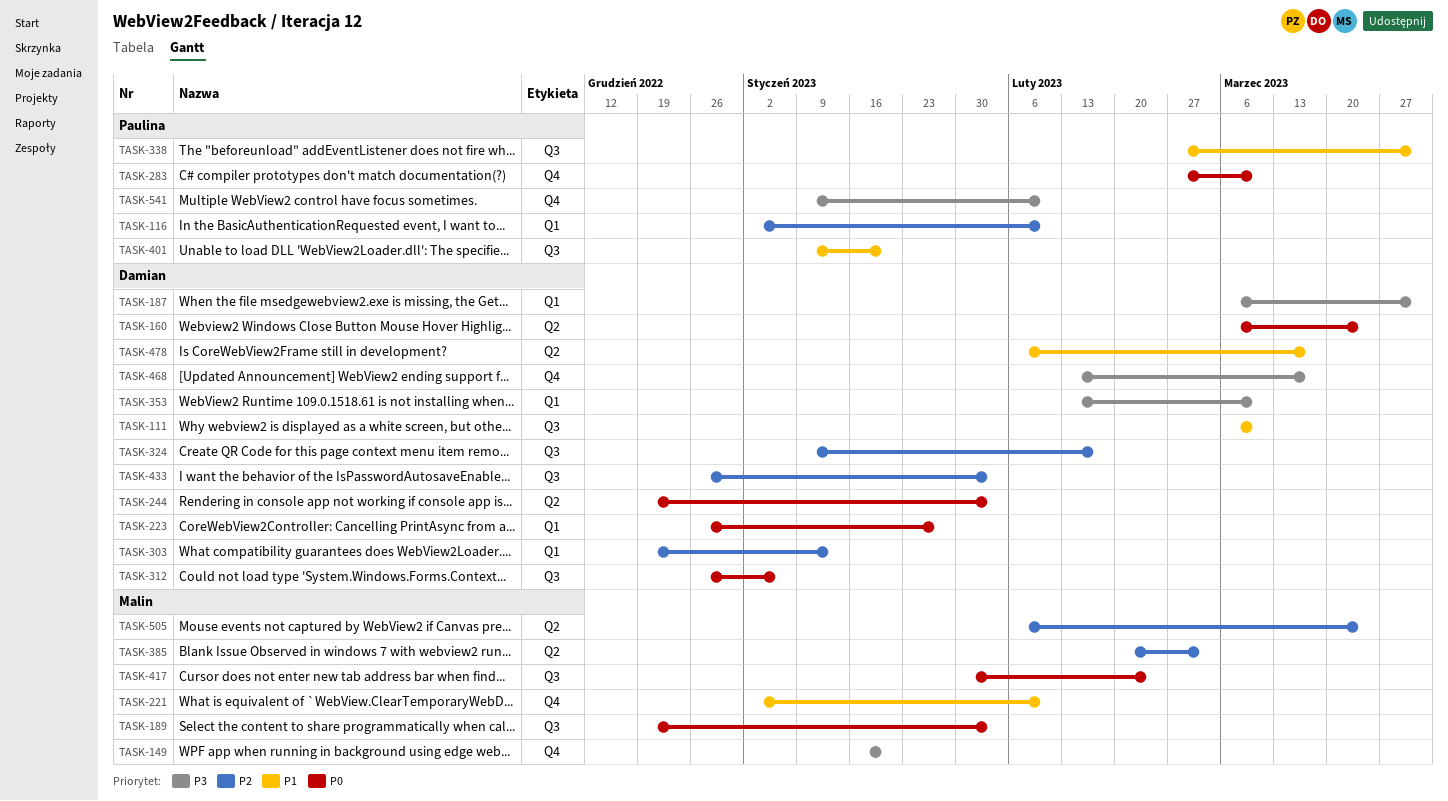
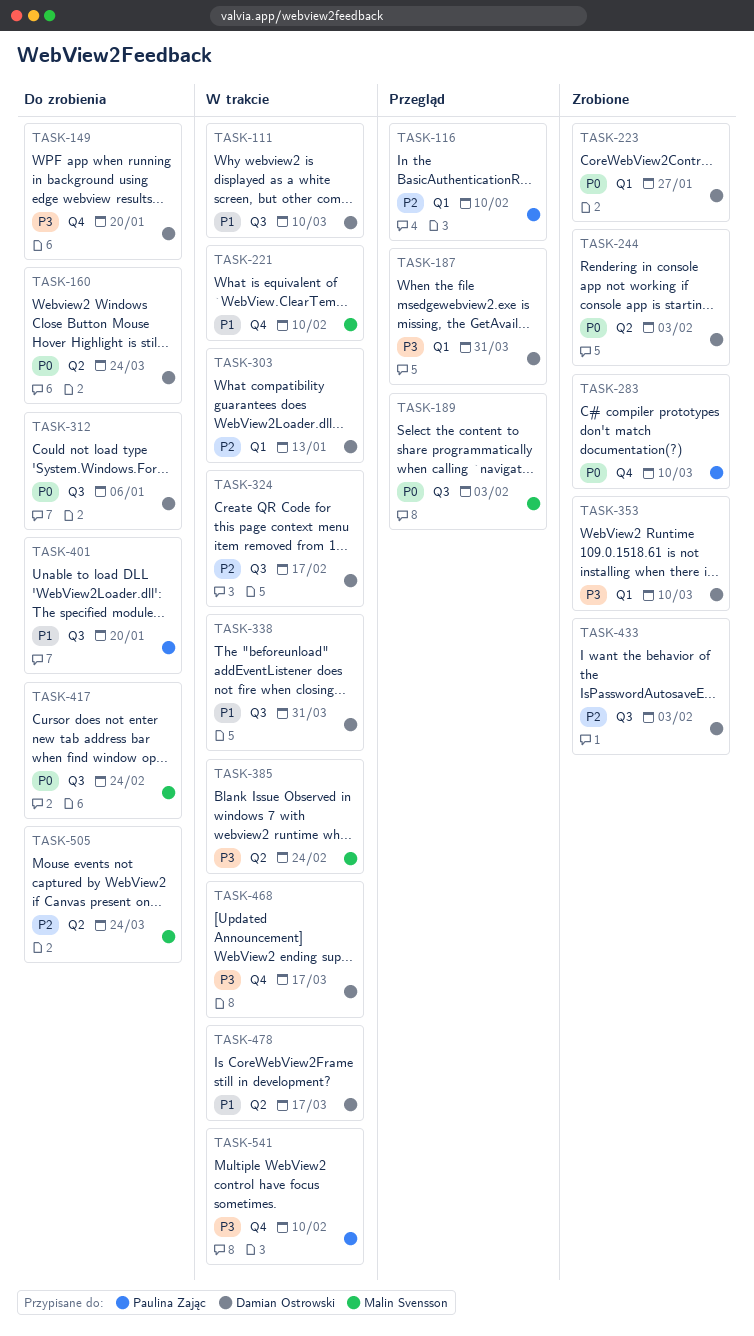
TASK-149, owner: Malin Svensson -> Damian Ostrowski
TASK-338, owner: Paulina Zając -> Damian Ostrowski
TASK-385, priority: P2 -> P3
TASK-385, due: Mar 3 -> Feb 24

